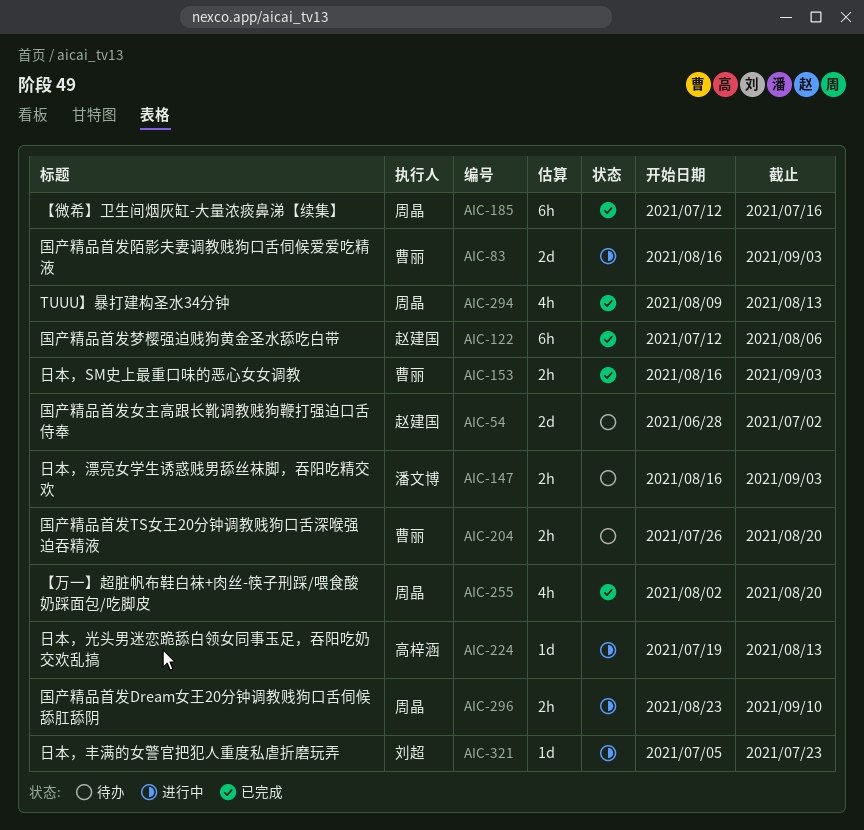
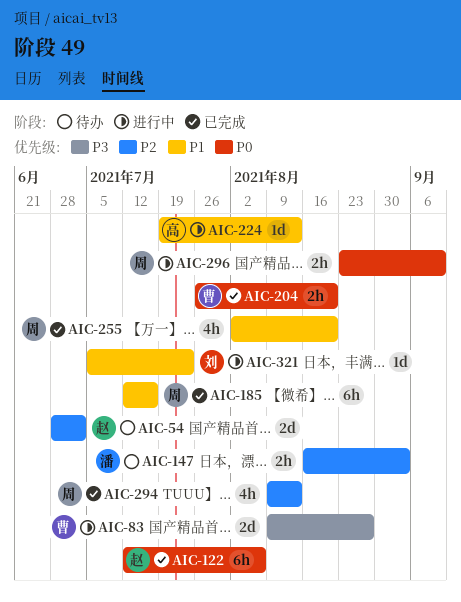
AIC-83, start: Aug 16 -> Aug 9
AIC-83, due: Sep 3 -> Aug 27
AIC-153: present -> none
AIC-204, status: 待办 -> 已完成

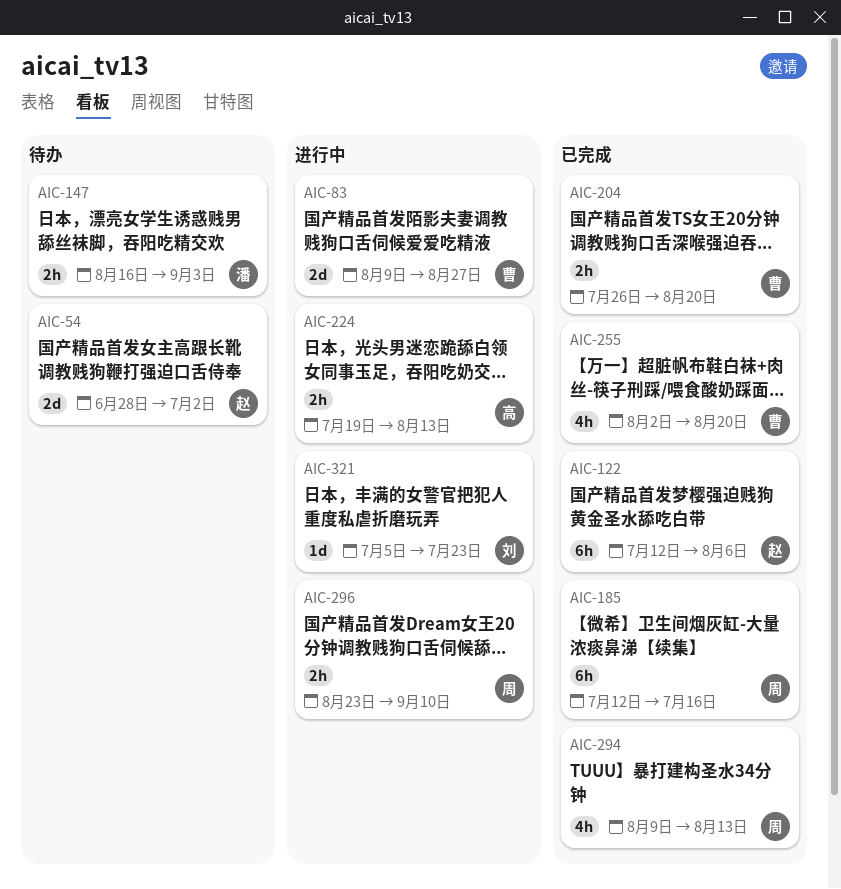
AIC-224, estimate: 1d -> 2h
AIC-255, owner: 周 -> 曹

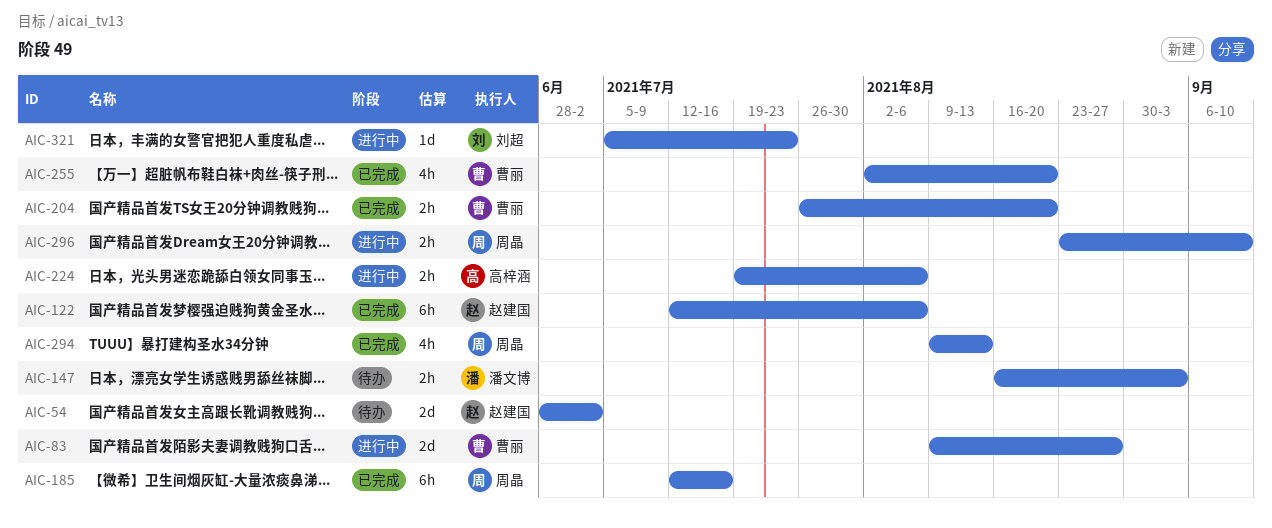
AIC-224, due: Aug 13 -> Aug 6

